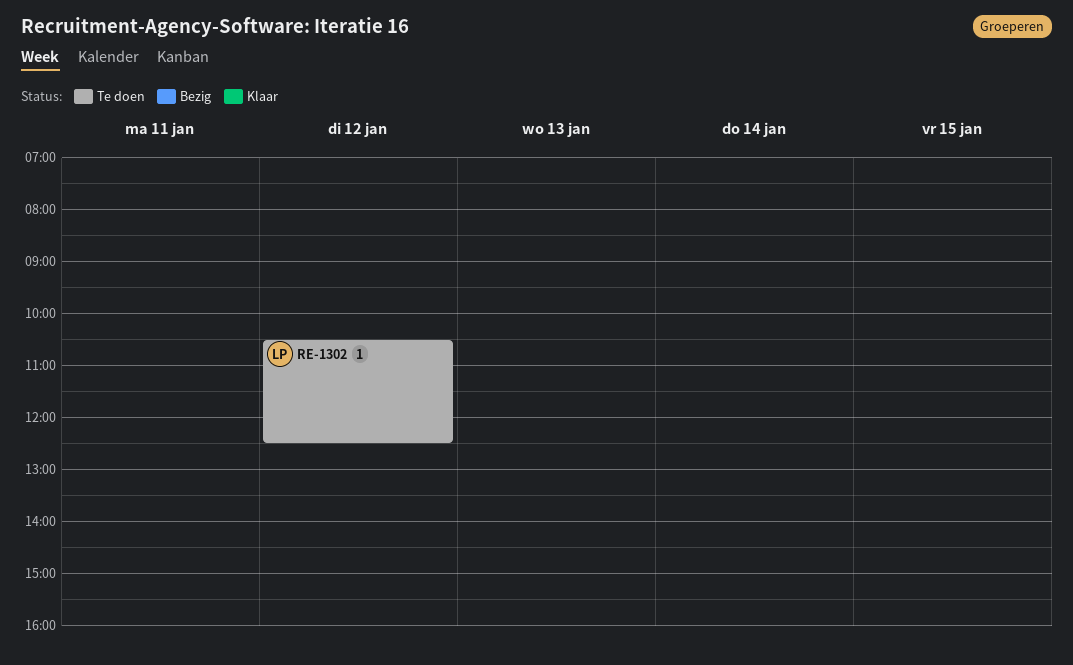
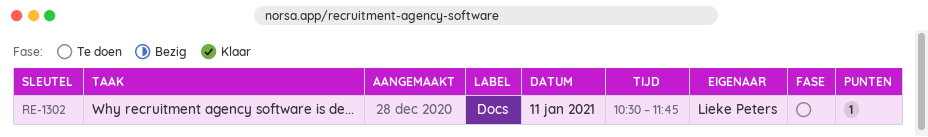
RE-1302, day: Jan 12 -> Jan 11
RE-1302, ends: 12:30 -> 11:45

